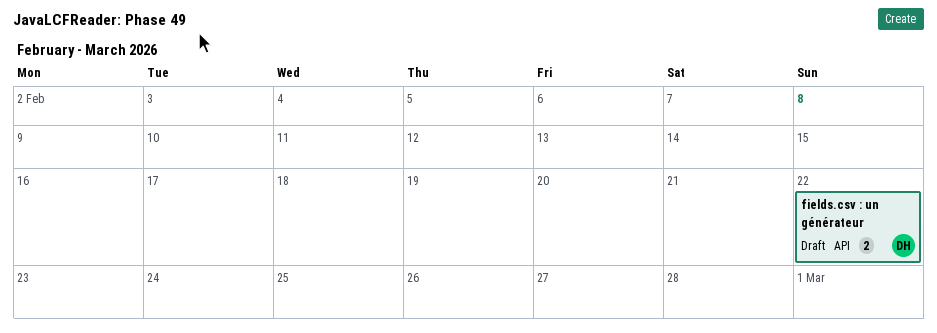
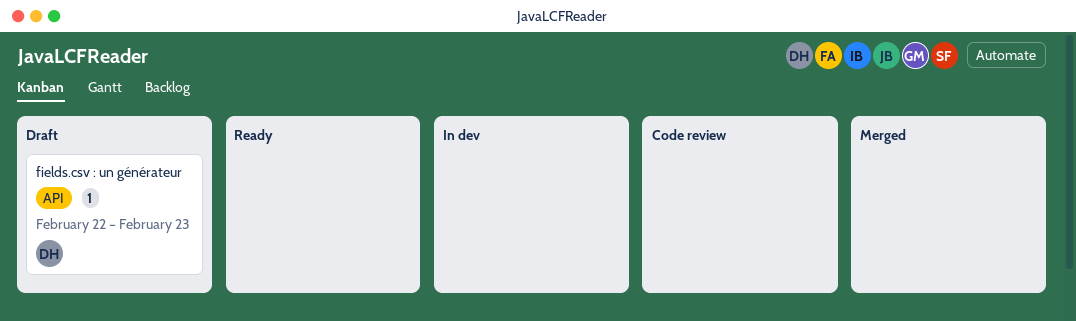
fields.csv : un générateur, estimate: 2 -> 1
fields.csv : un générateur, due: Feb 22 -> Feb 23

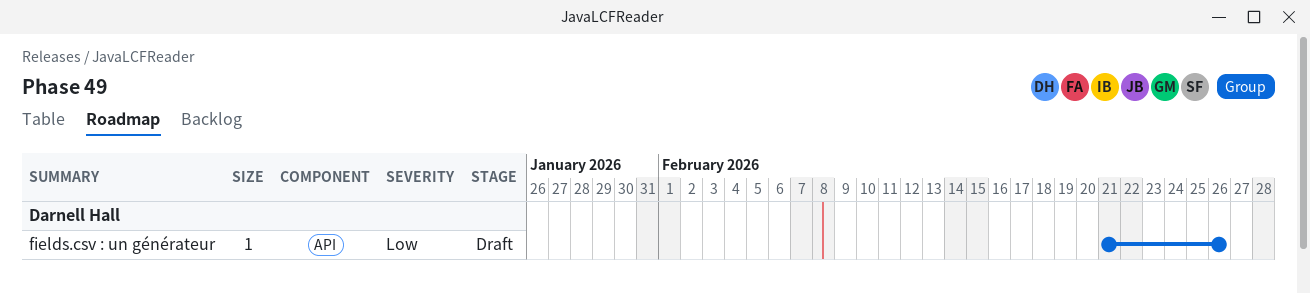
fields.csv : un générateur, start: Feb 22 -> Feb 21
fields.csv : un générateur, due: Feb 23 -> Feb 26

